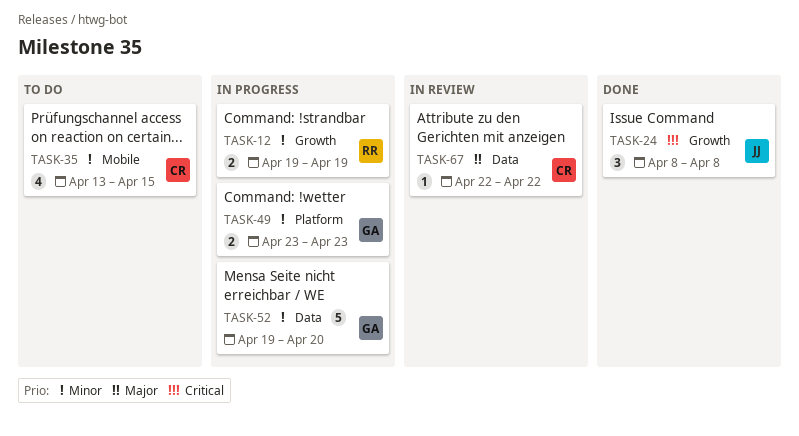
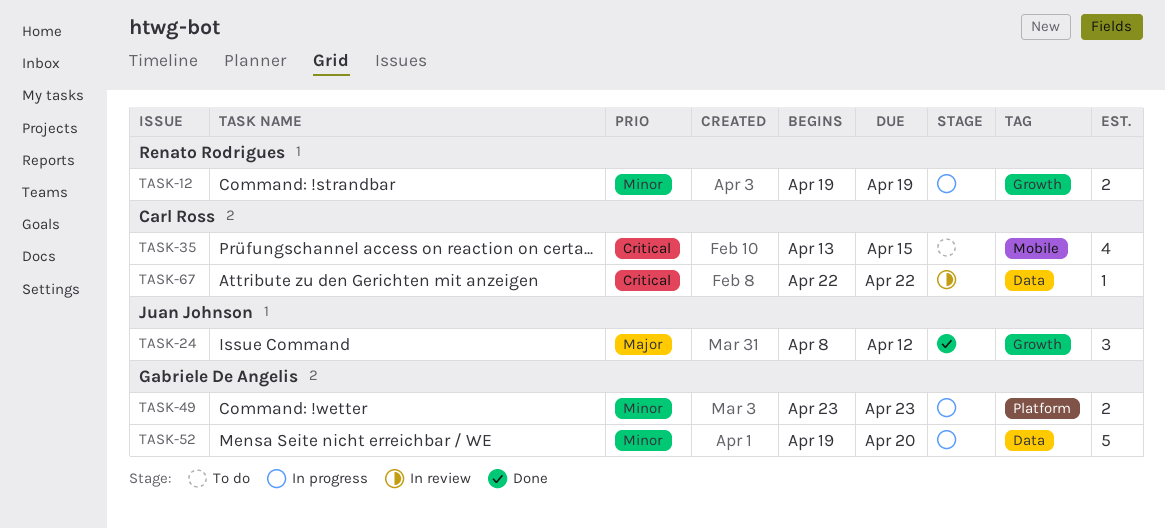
TASK-24, priority: Critical -> Major
TASK-24, due: Apr 8 -> Apr 12
TASK-35, priority: Minor -> Critical
TASK-67, priority: Major -> Critical

